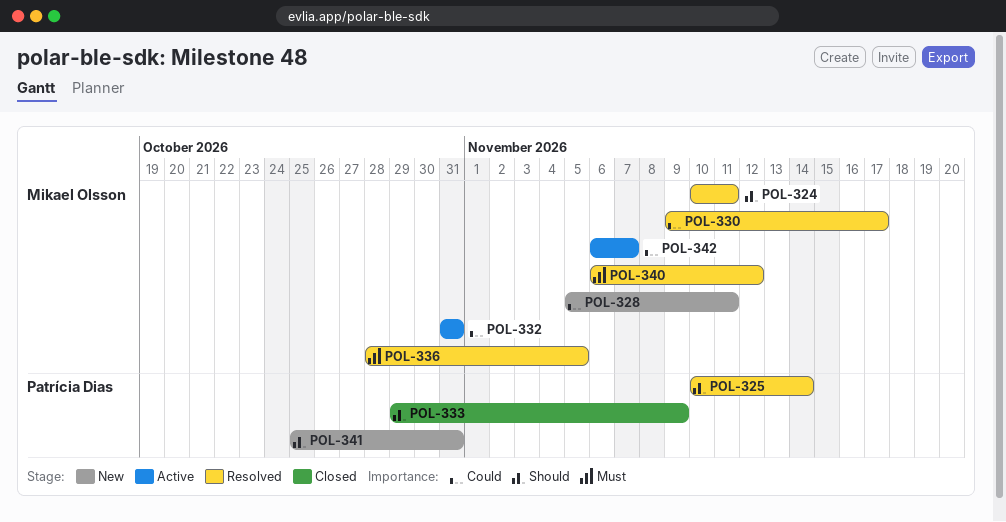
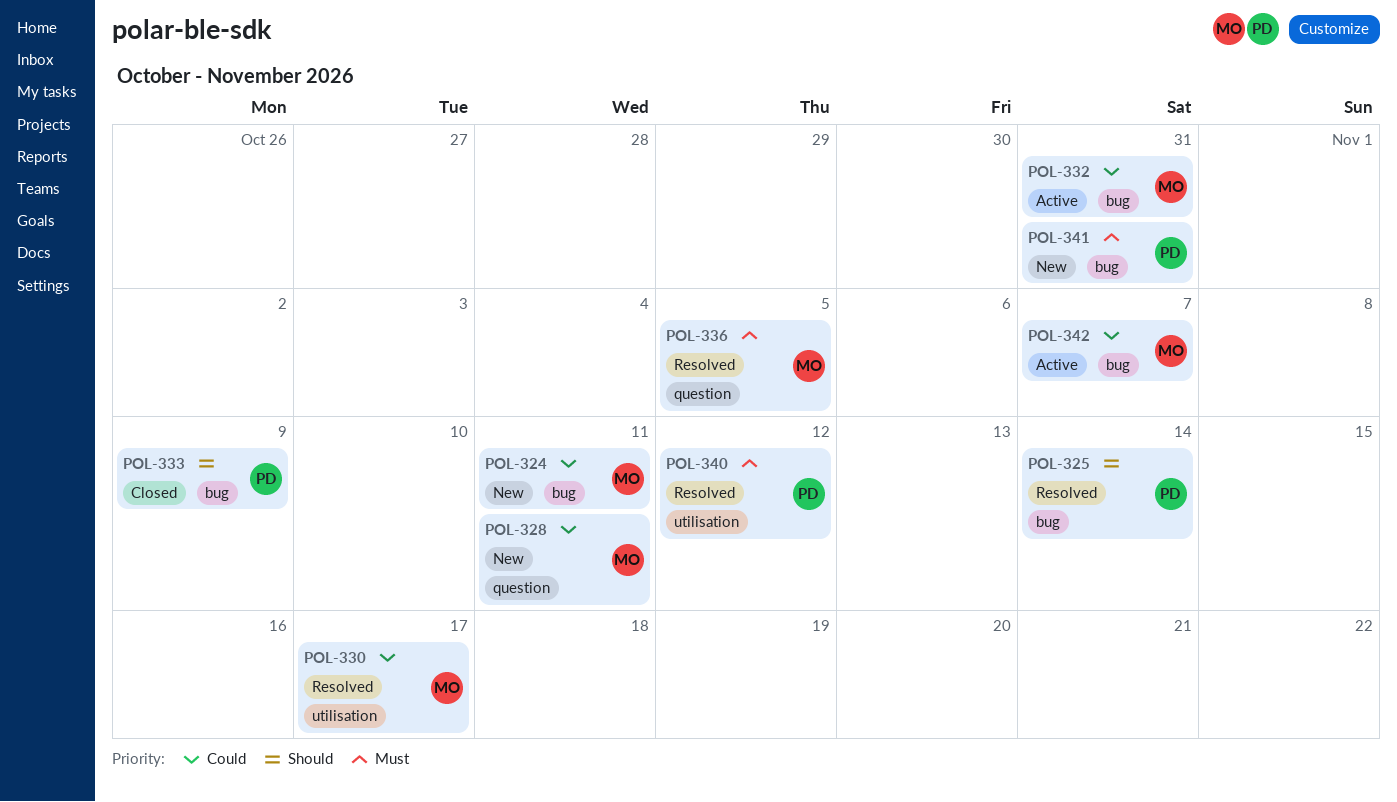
POL-324, status: Resolved -> New
POL-324, priority: Should -> Could
POL-340, owner: Mikael Olsson -> Patrícia Dias
POL-341, priority: Should -> Must

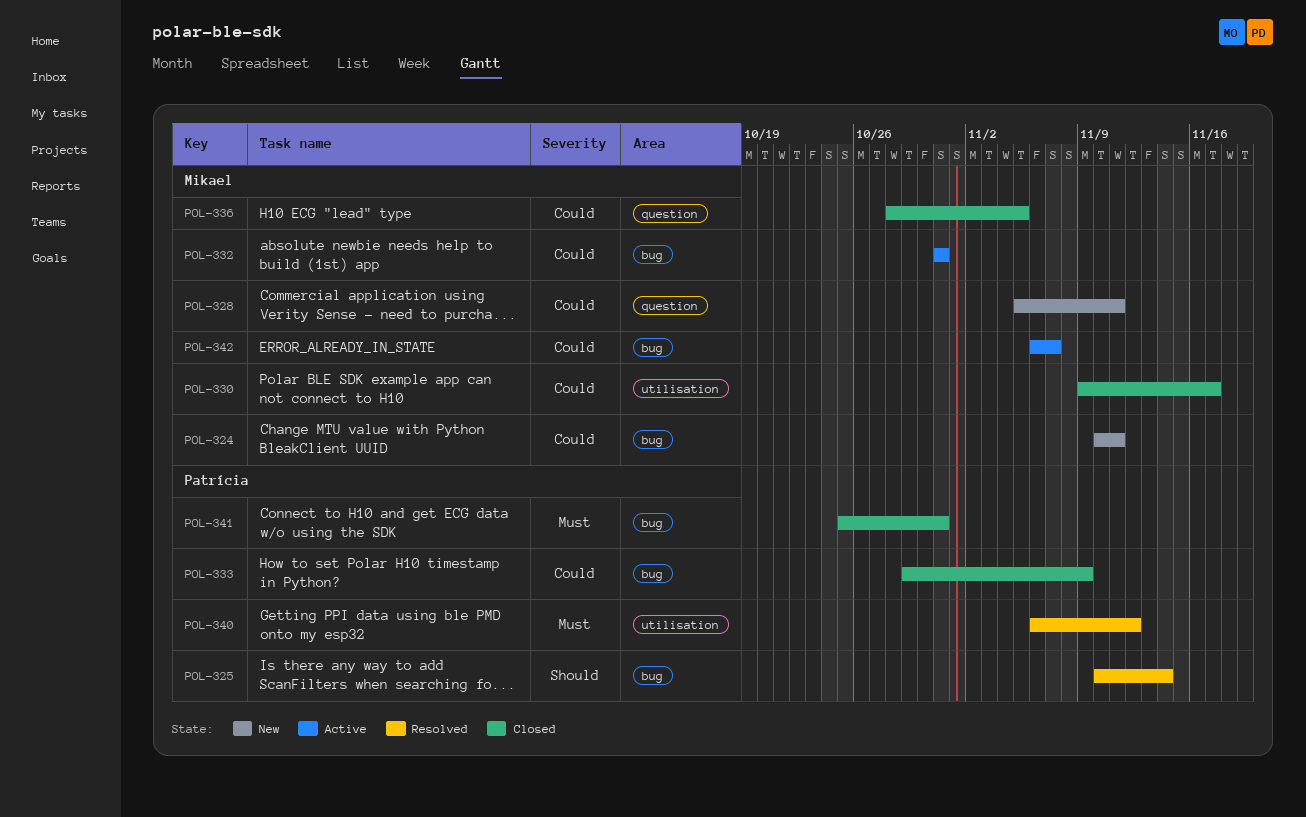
POL-330, status: Resolved -> Closed
POL-333, priority: Should -> Could
POL-336, status: Resolved -> Closed
POL-336, priority: Must -> Could
POL-341, status: New -> Closed

